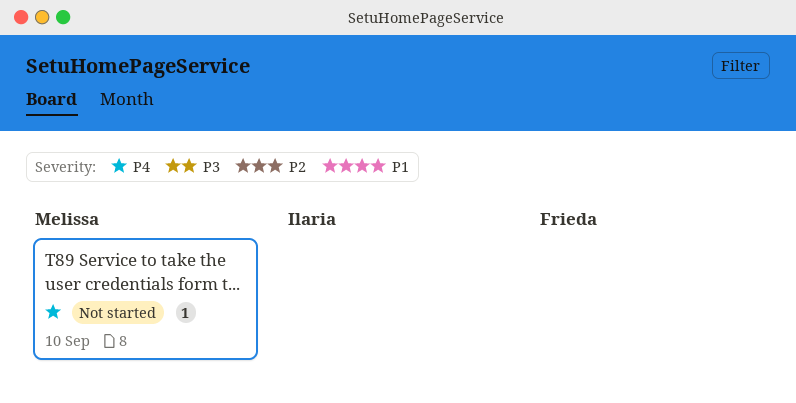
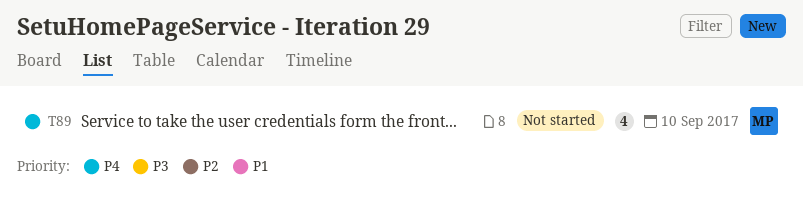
T89, estimate: 1 -> 4

